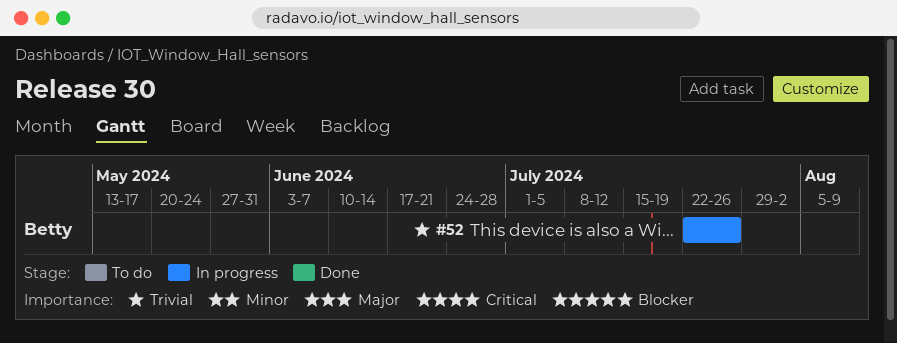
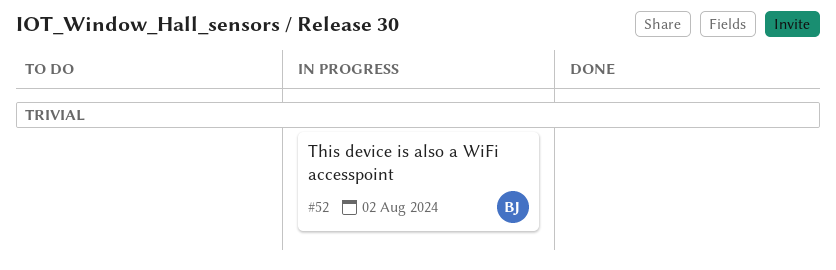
#52, due: Jul 26 -> Aug 2

